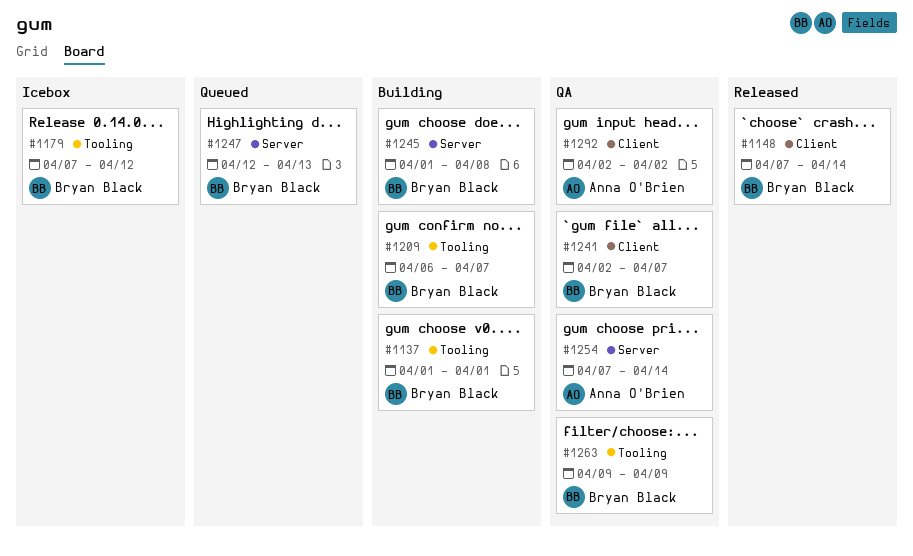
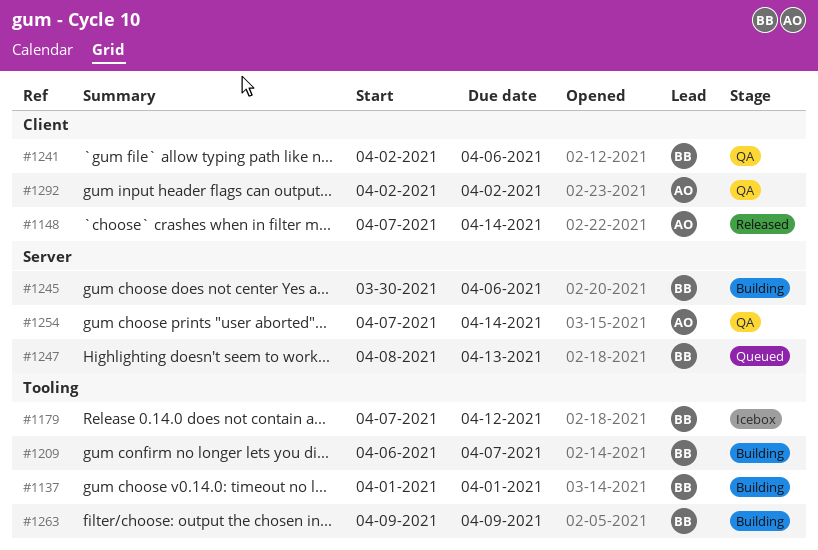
#1148, owner: Bryan Black -> Anna O'Brien
#1241, due: Apr 7 -> Apr 6
#1245, start: Apr 1 -> Mar 30
#1245, due: Apr 8 -> Apr 6
#1247, start: Apr 12 -> Apr 8
#1263, status: QA -> Building

